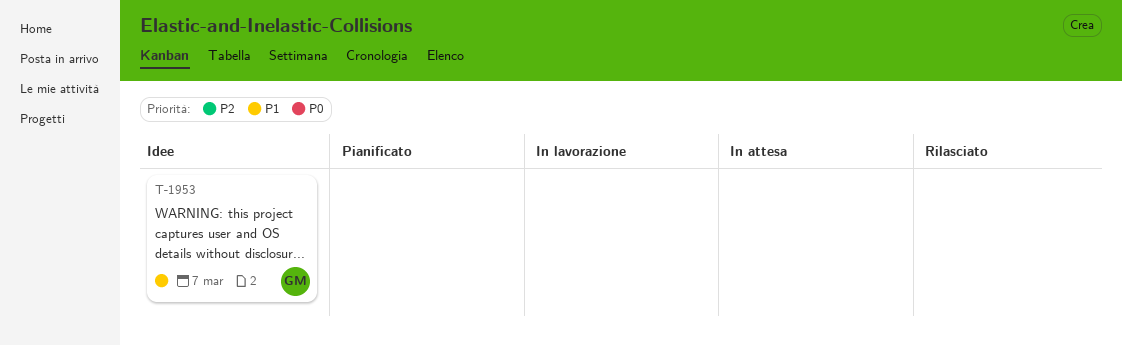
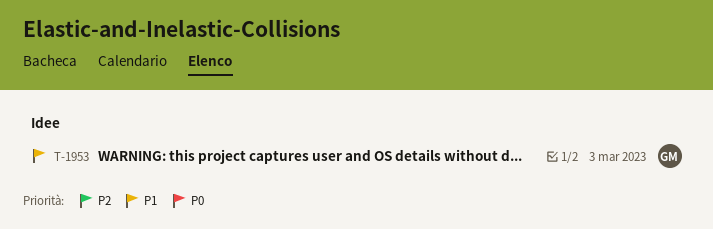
T-1953, due: Mar 7 -> Mar 3

